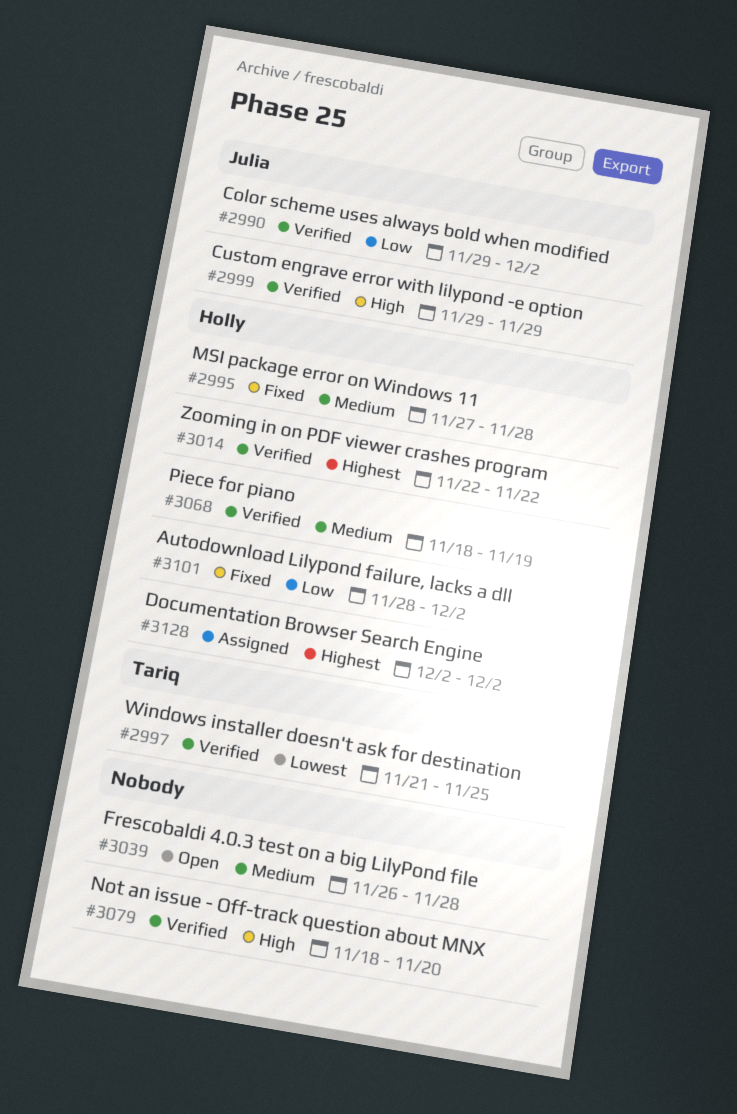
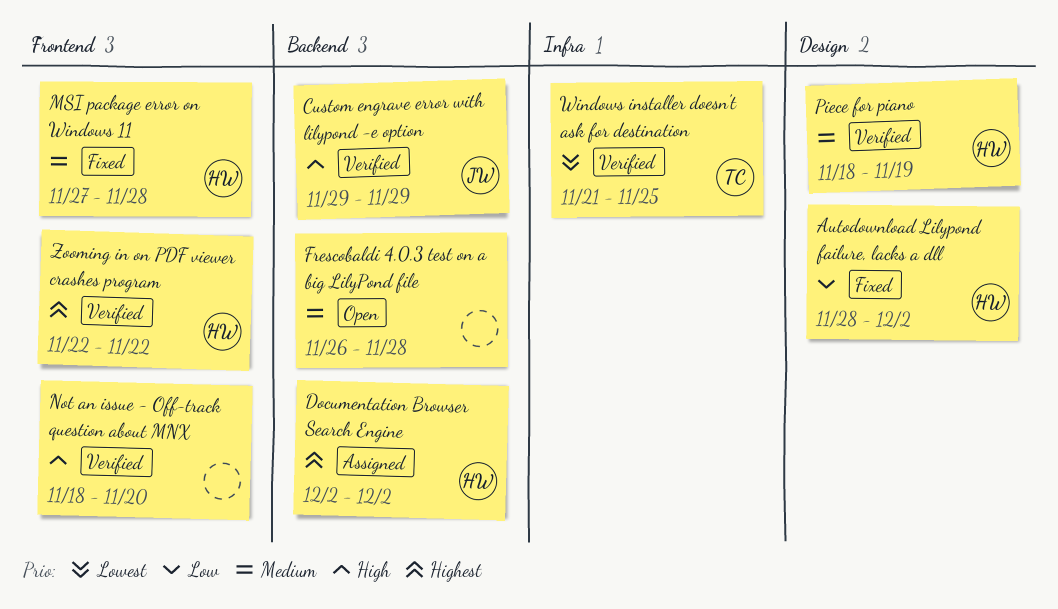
Color scheme uses always bold when modified: present -> none

